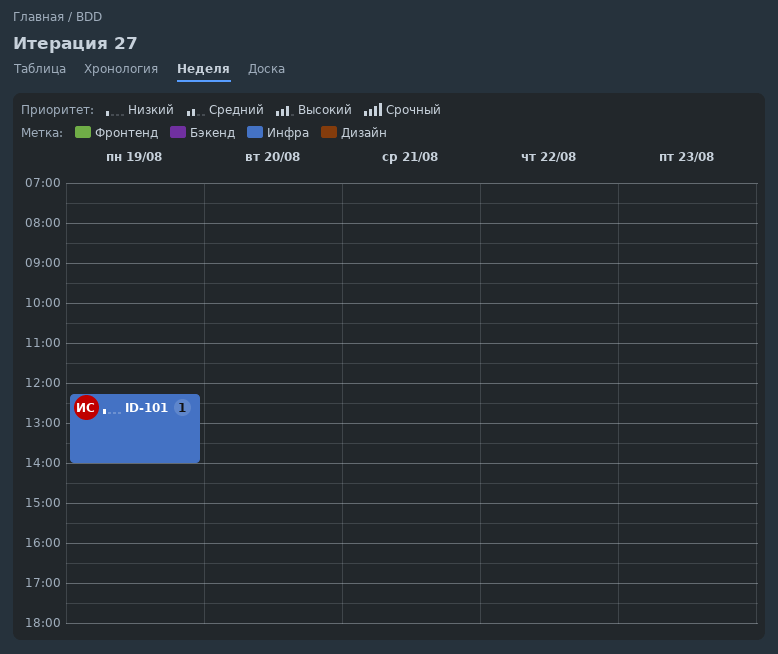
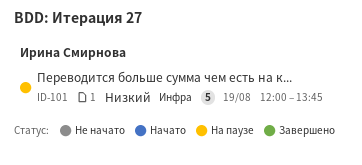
ID-101, estimate: 1 -> 5
ID-101, begins: 12:15 -> 12:00
ID-101, ends: 14:00 -> 13:45

